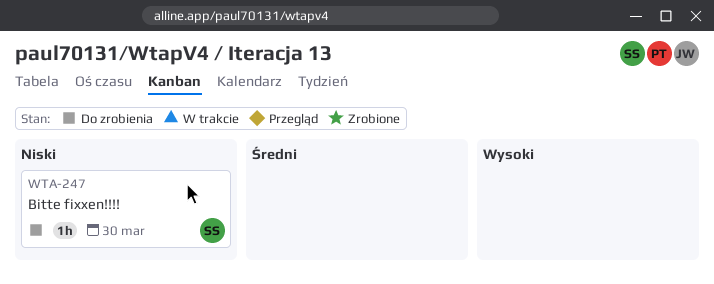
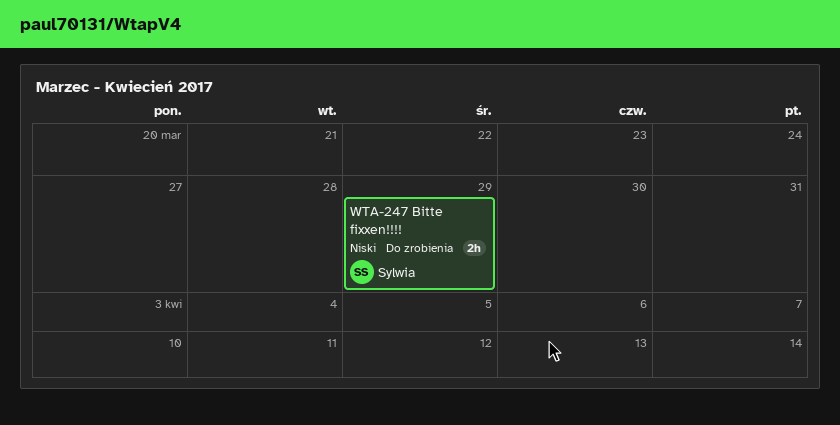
WTA-247, estimate: 1h -> 2h
WTA-247, due: Mar 30 -> Mar 29

